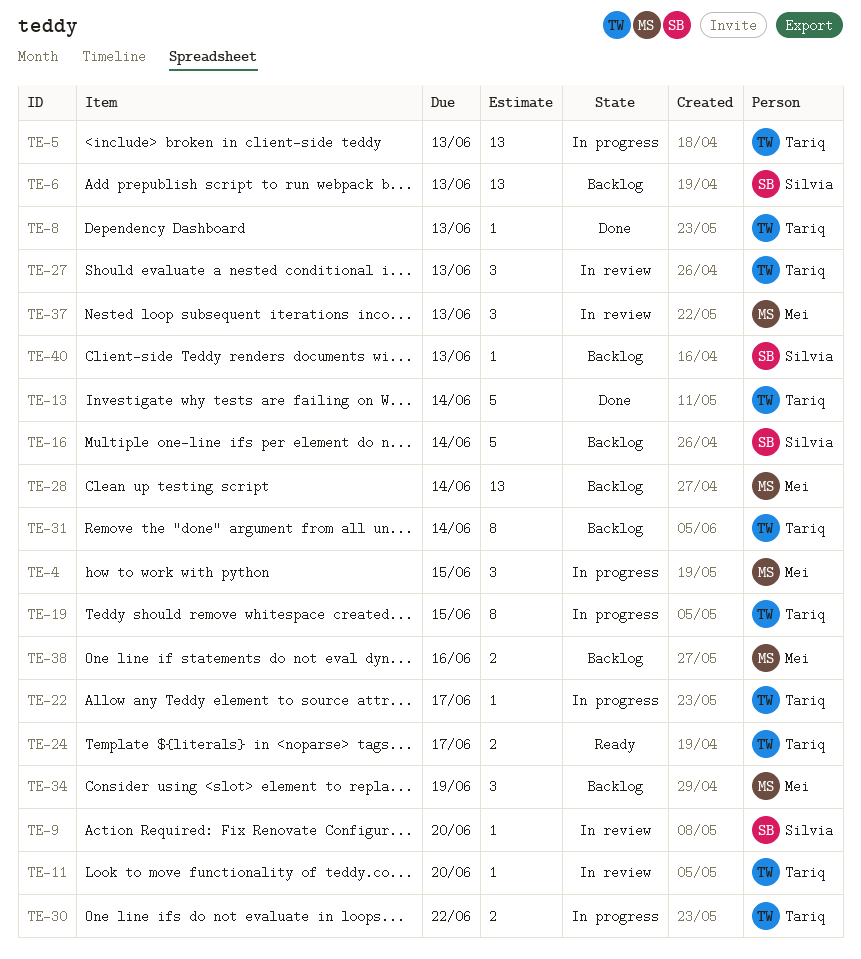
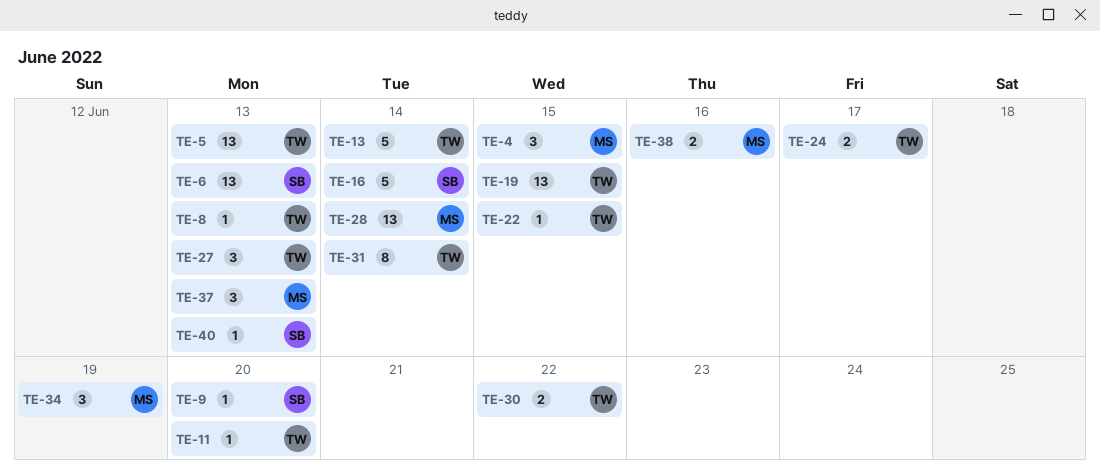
TE-19, estimate: 8 -> 13
TE-22, due: Jun 17 -> Jun 15

